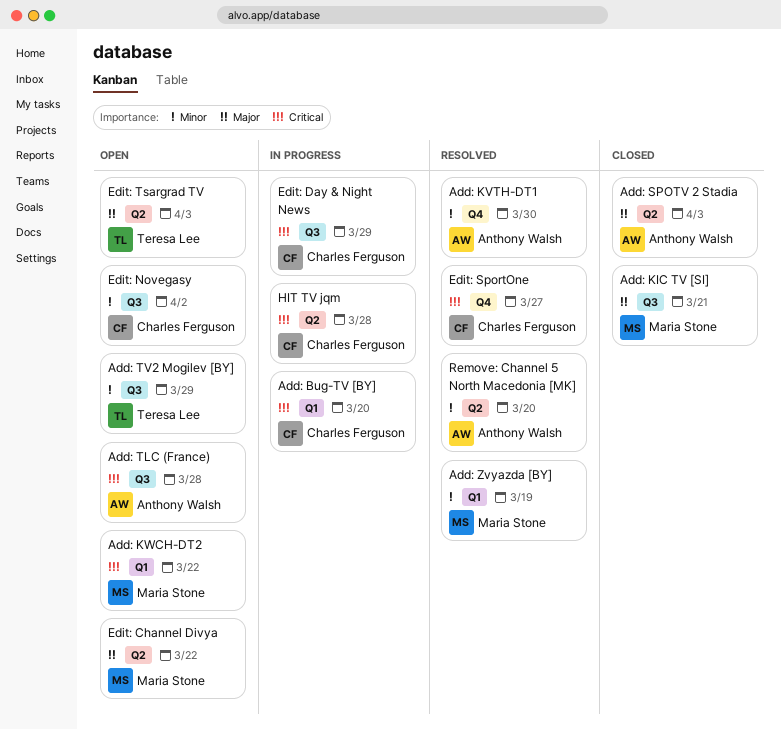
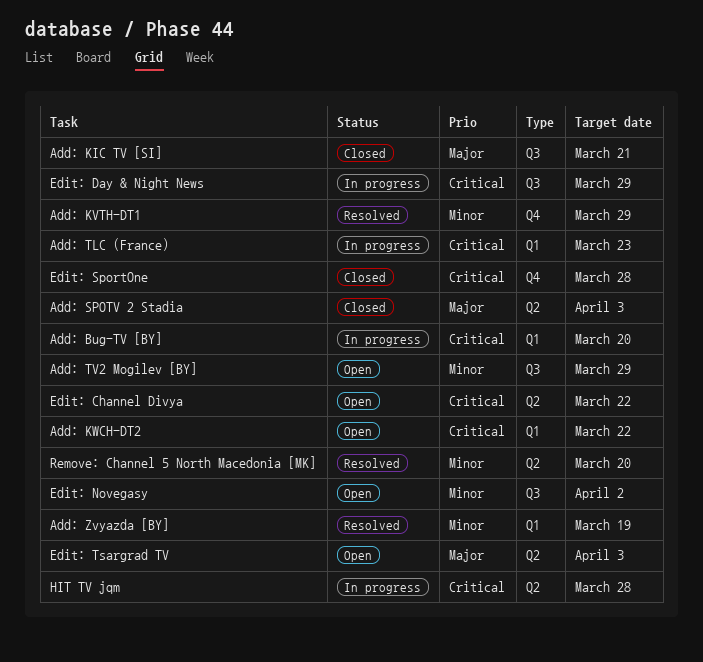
Add: KVTH-DT1, due: Mar 30 -> Mar 29
Add: TLC (France), status: Open -> In progress
Add: TLC (France), label: Q3 -> Q1
Add: TLC (France), due: Mar 28 -> Mar 23
Edit: Channel Divya, priority: Major -> Critical
Edit: SportOne, status: Resolved -> Closed
Edit: SportOne, due: Mar 27 -> Mar 28

